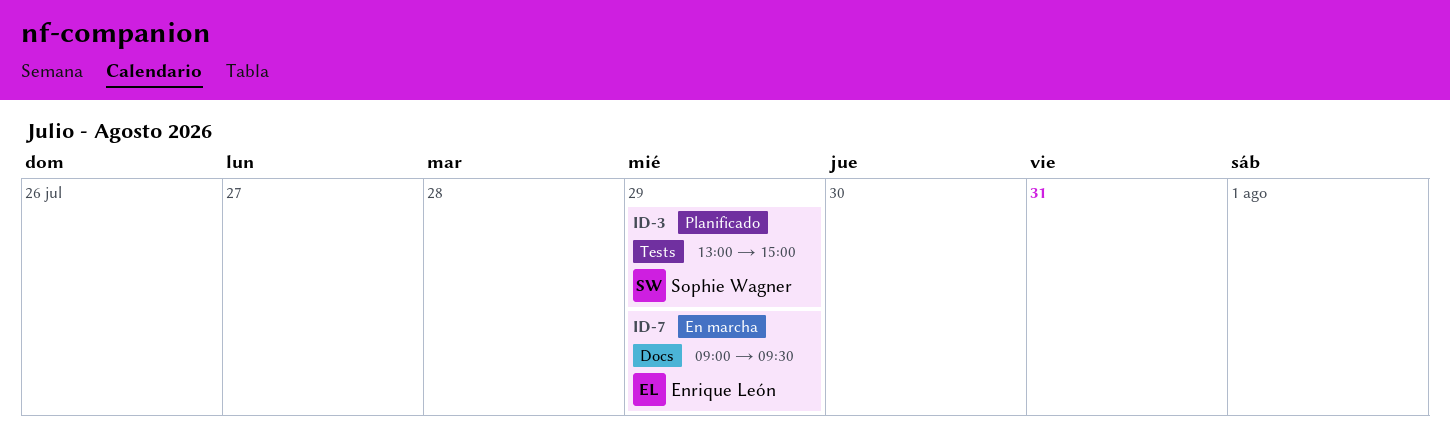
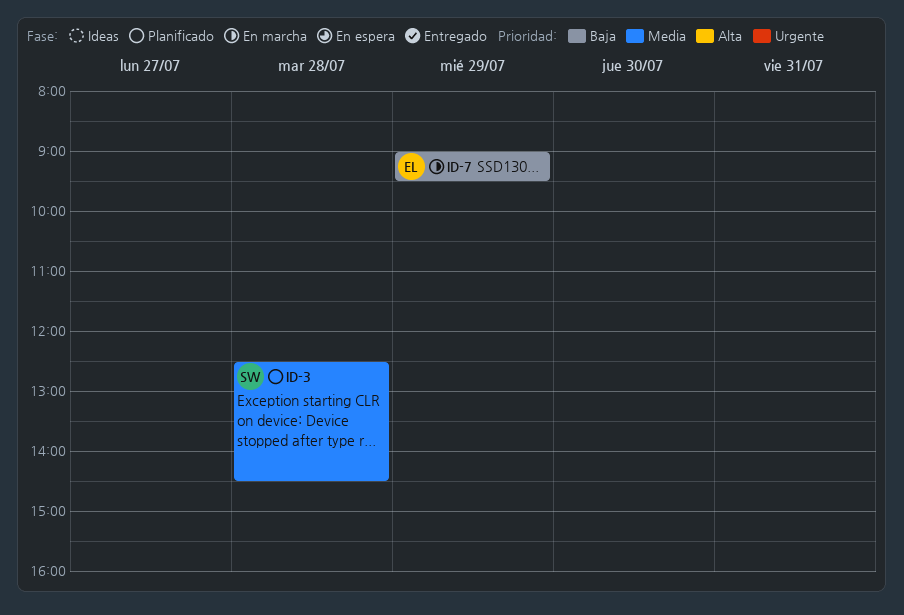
ID-3, day: Jul 29 -> Jul 28
ID-3, begins: 13:00 -> 12:30
ID-3, ends: 15:00 -> 14:30

